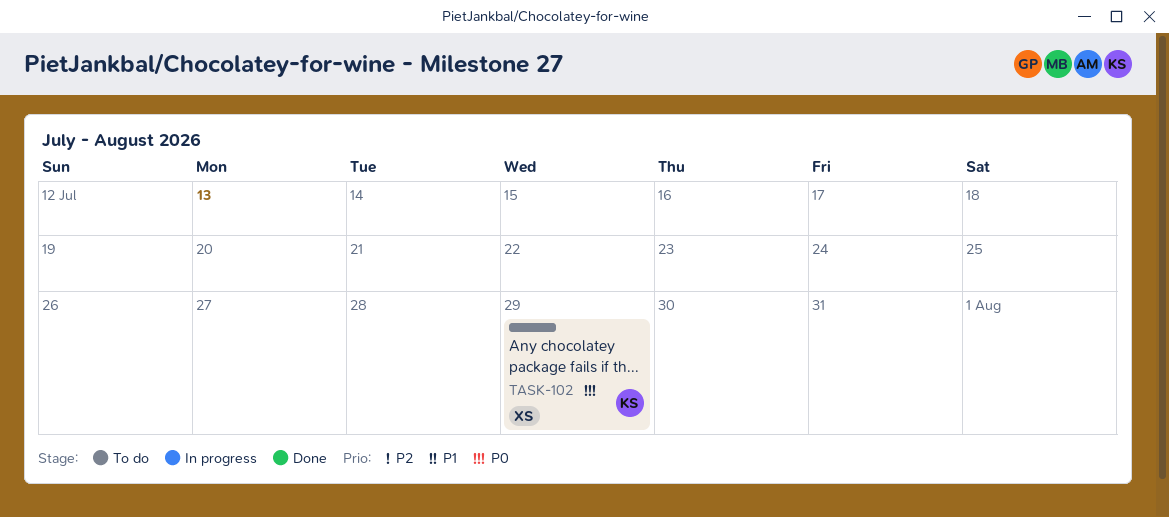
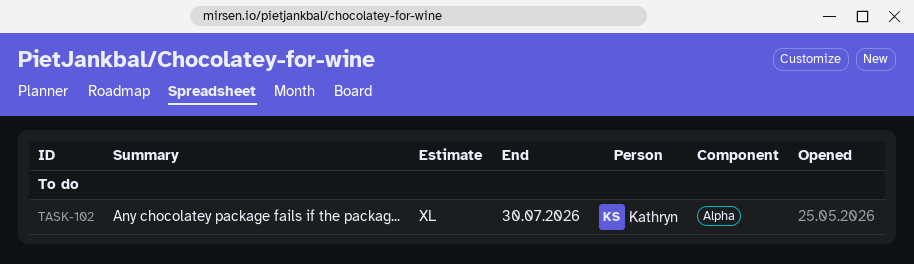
TASK-102, estimate: XS -> XL
TASK-102, due: Jul 29 -> Jul 30

